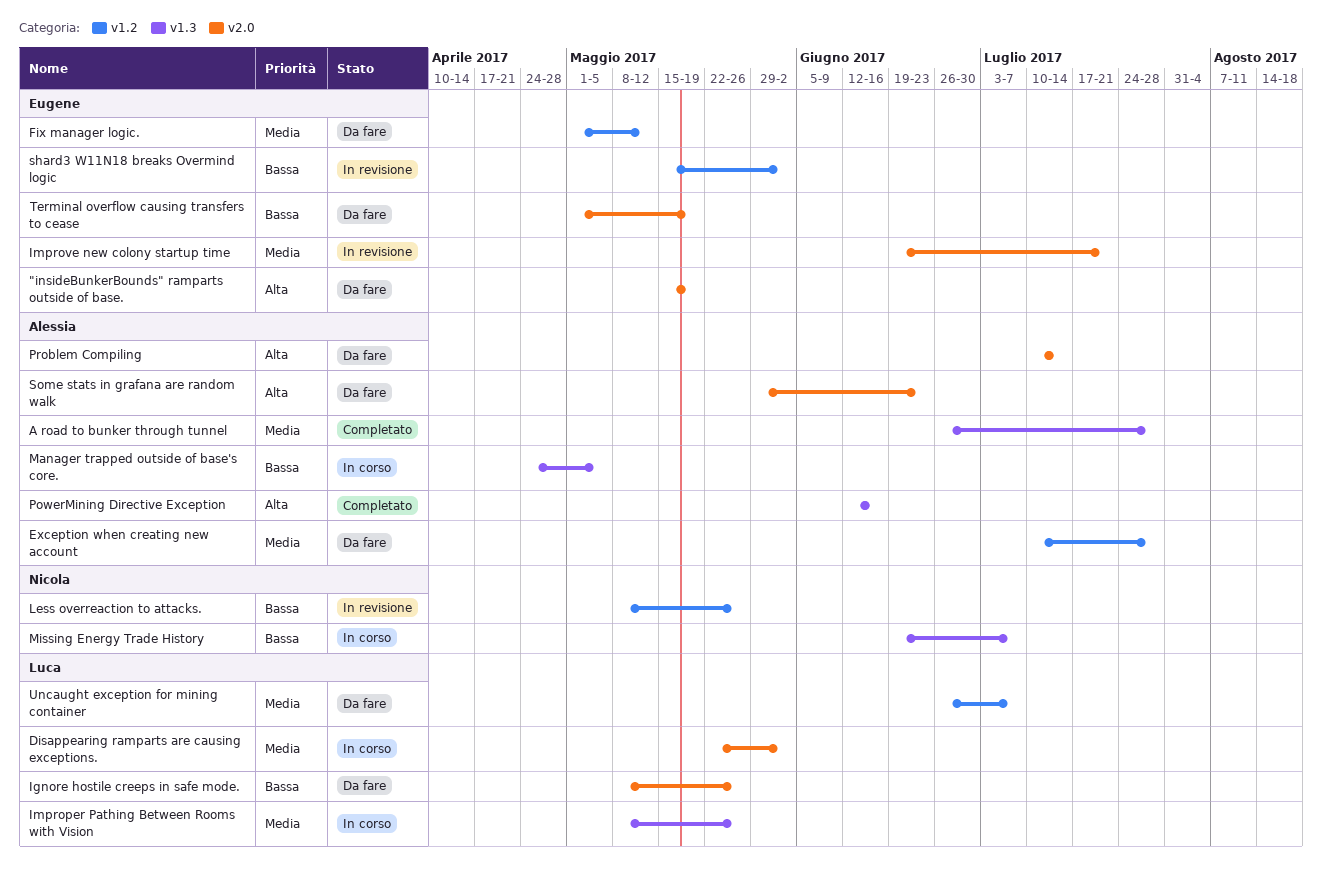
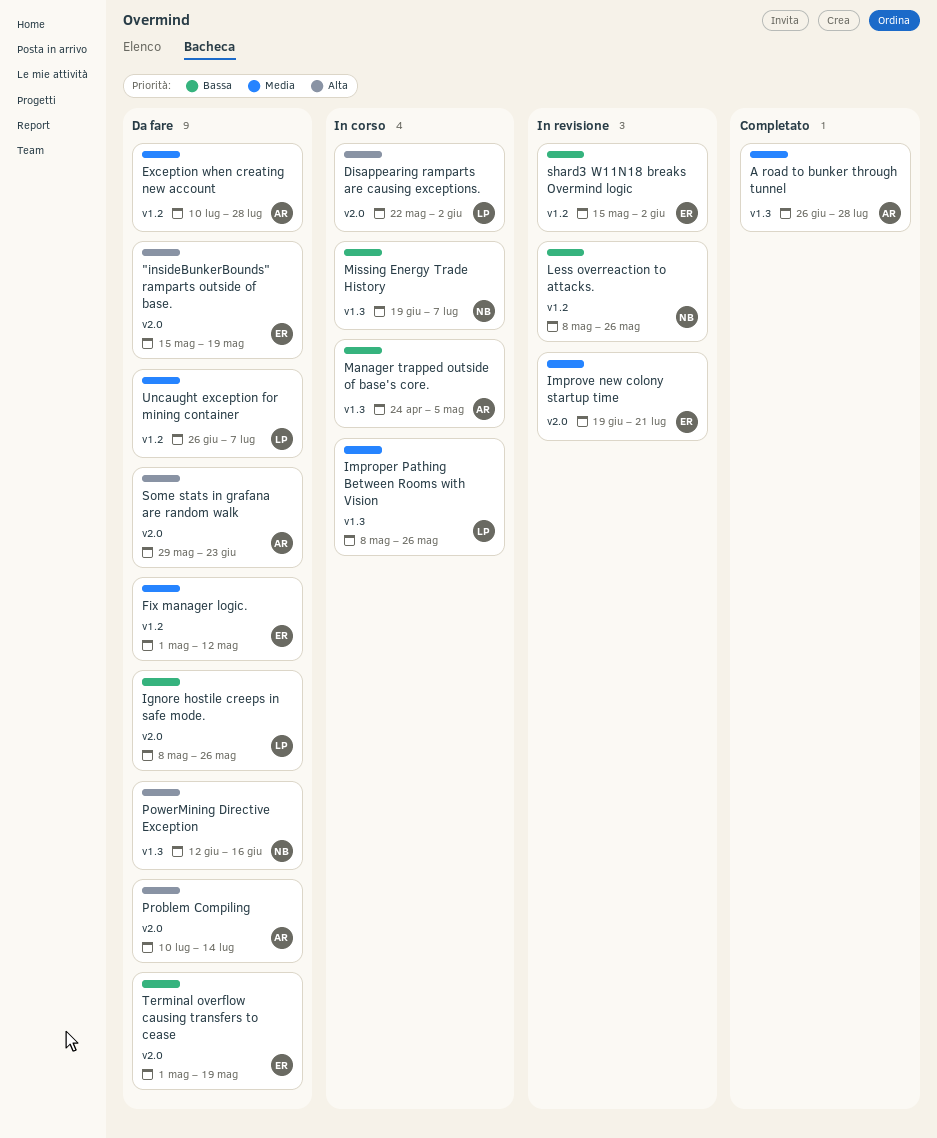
Disappearing ramparts are causing exceptions., priority: Media -> Alta
PowerMining Directive Exception, status: Completato -> Da fare
PowerMining Directive Exception, owner: Alessia -> Nicola

